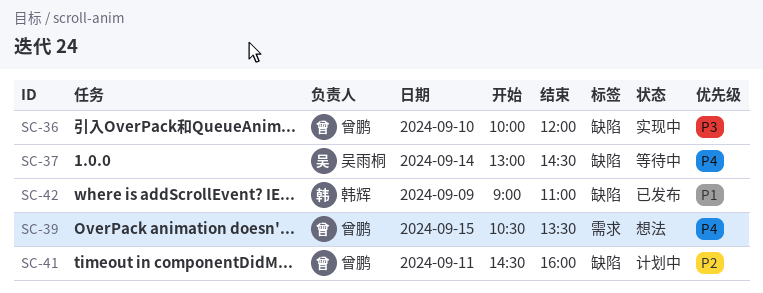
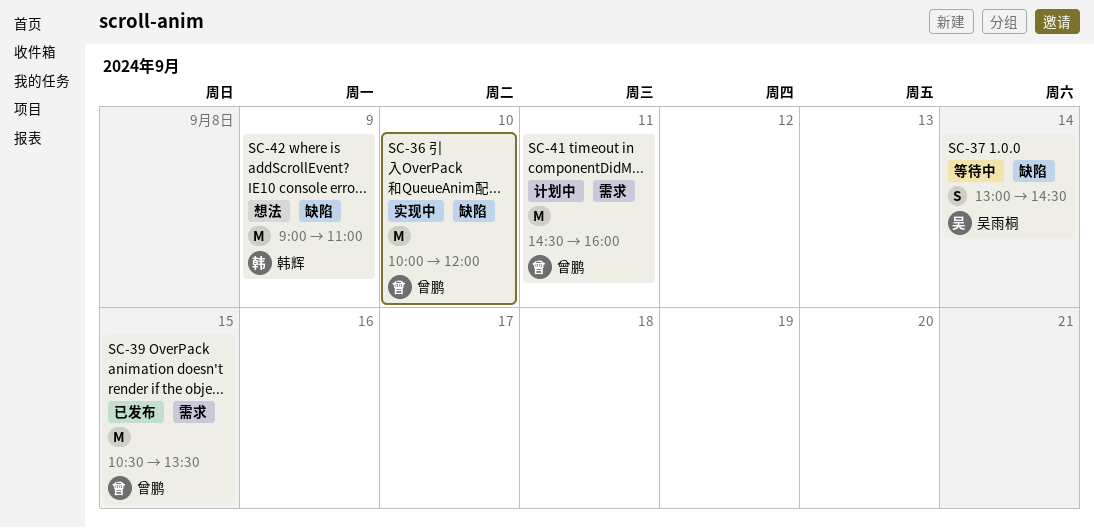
SC-39, status: 想法 -> 已发布
SC-41, label: 缺陷 -> 需求
SC-42, status: 已发布 -> 想法

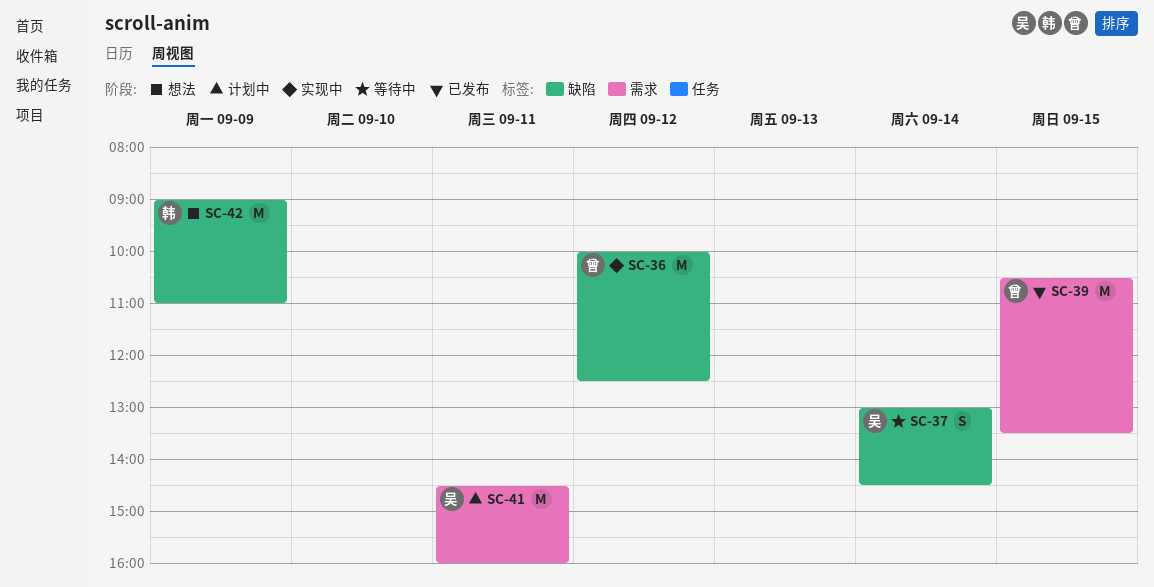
SC-36, day: Sep 10 -> Sep 12
SC-36, ends: 12:00 -> 12:30
SC-41, owner: 曾鹏 -> 吴雨桐

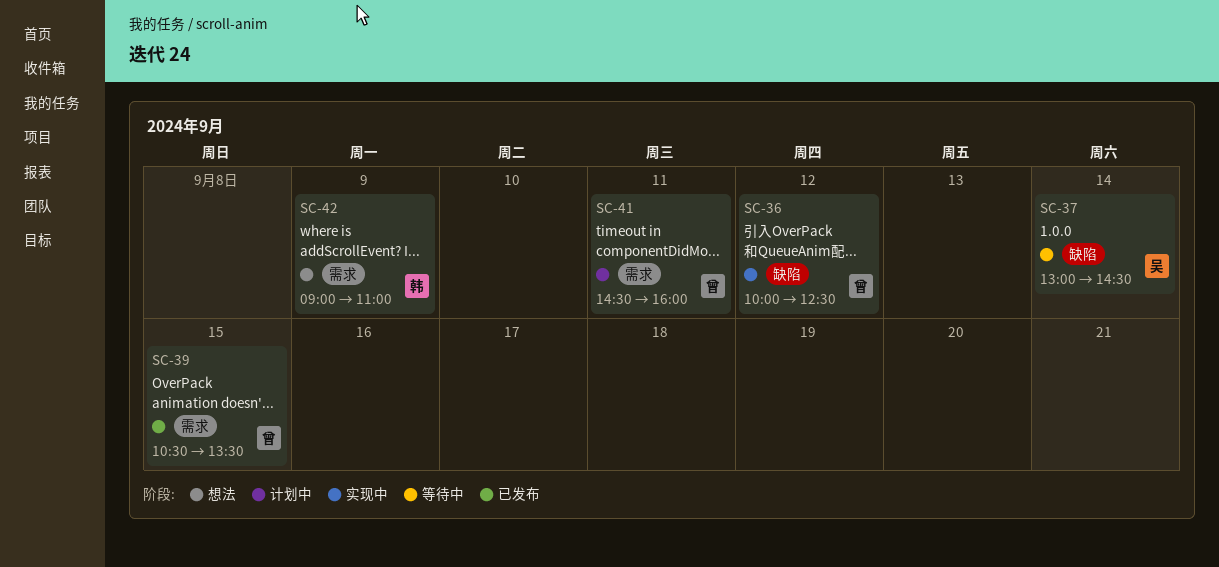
SC-41, owner: 吴 -> 曾
SC-42, label: 缺陷 -> 需求

